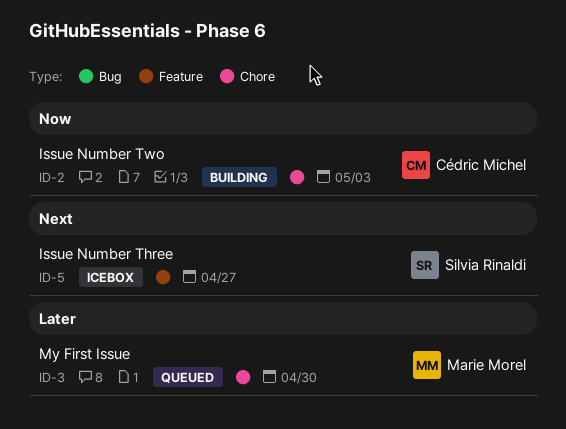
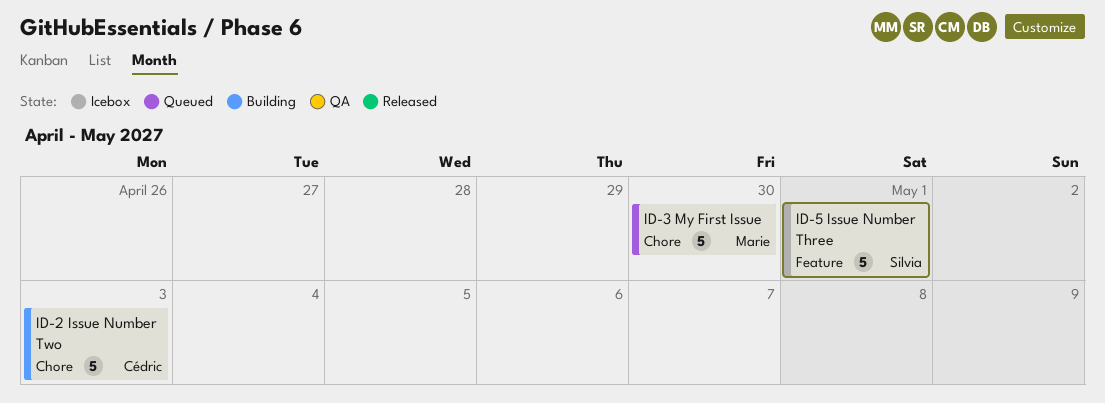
ID-5, due: Apr 27 -> May 1

